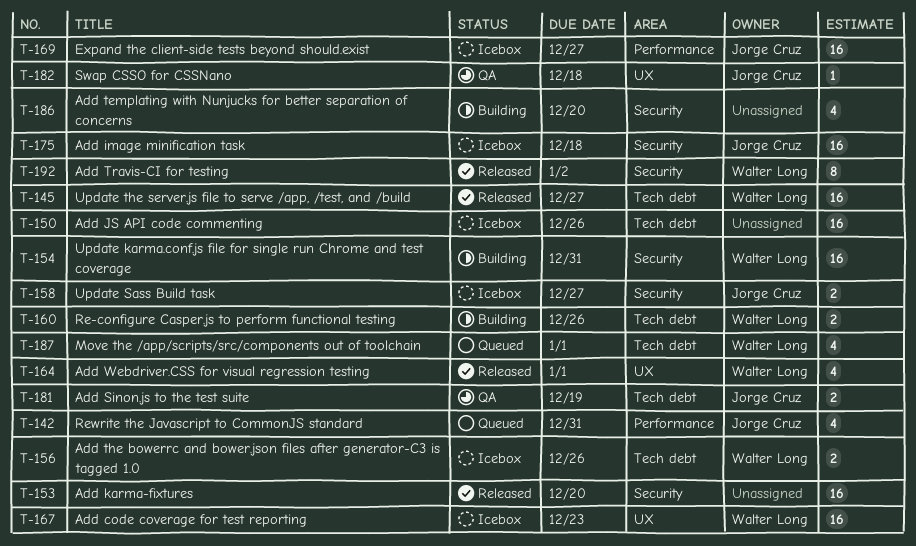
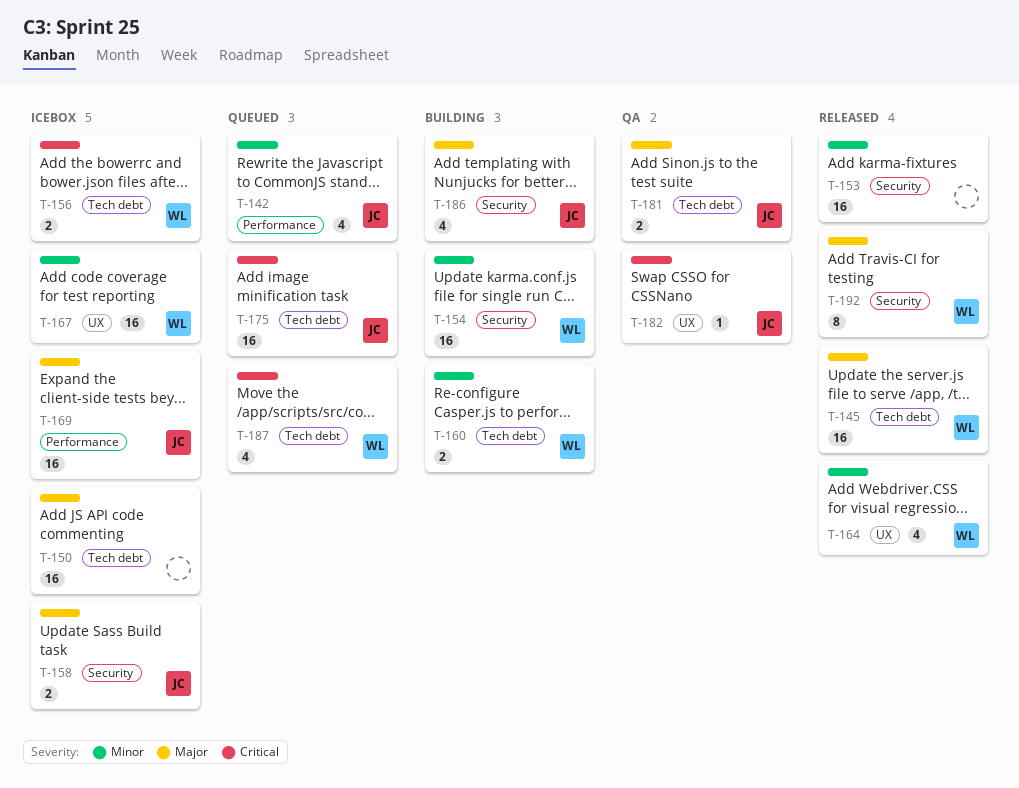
T-175, status: Icebox -> Queued
T-175, label: Security -> Tech debt
T-186, owner: none -> Jorge Cruz

